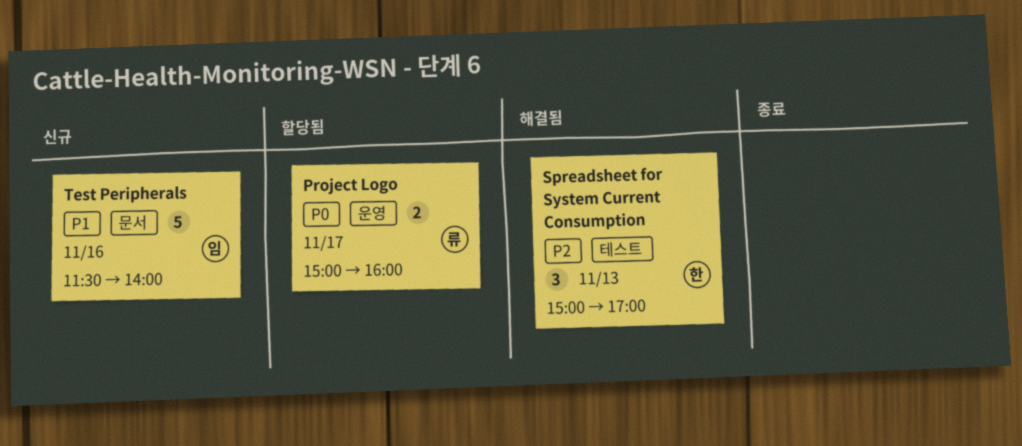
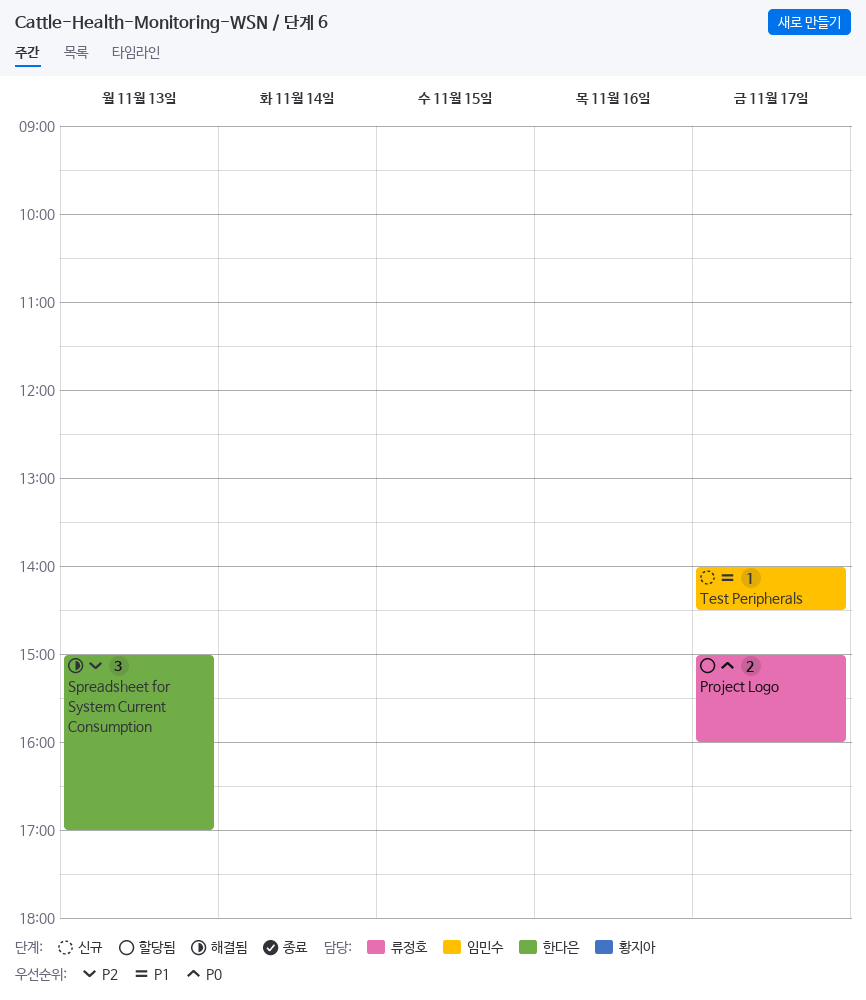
Test Peripherals, estimate: 5 -> 1
Test Peripherals, day: Nov 16 -> Nov 17
Test Peripherals, begins: 11:30 -> 14:00
Test Peripherals, ends: 14:00 -> 14:30

